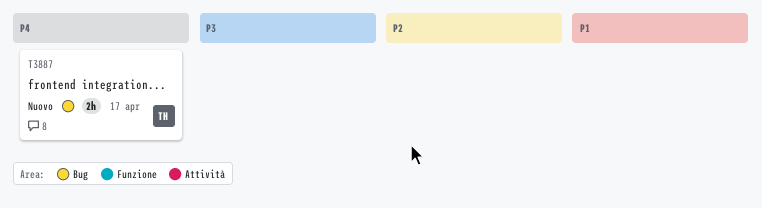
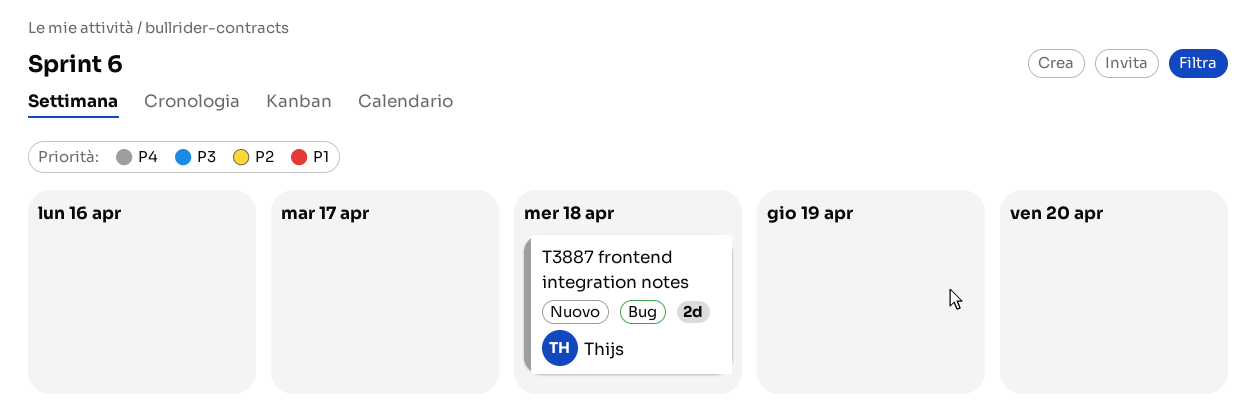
T3887, estimate: 2h -> 2d
T3887, due: Apr 17 -> Apr 18

